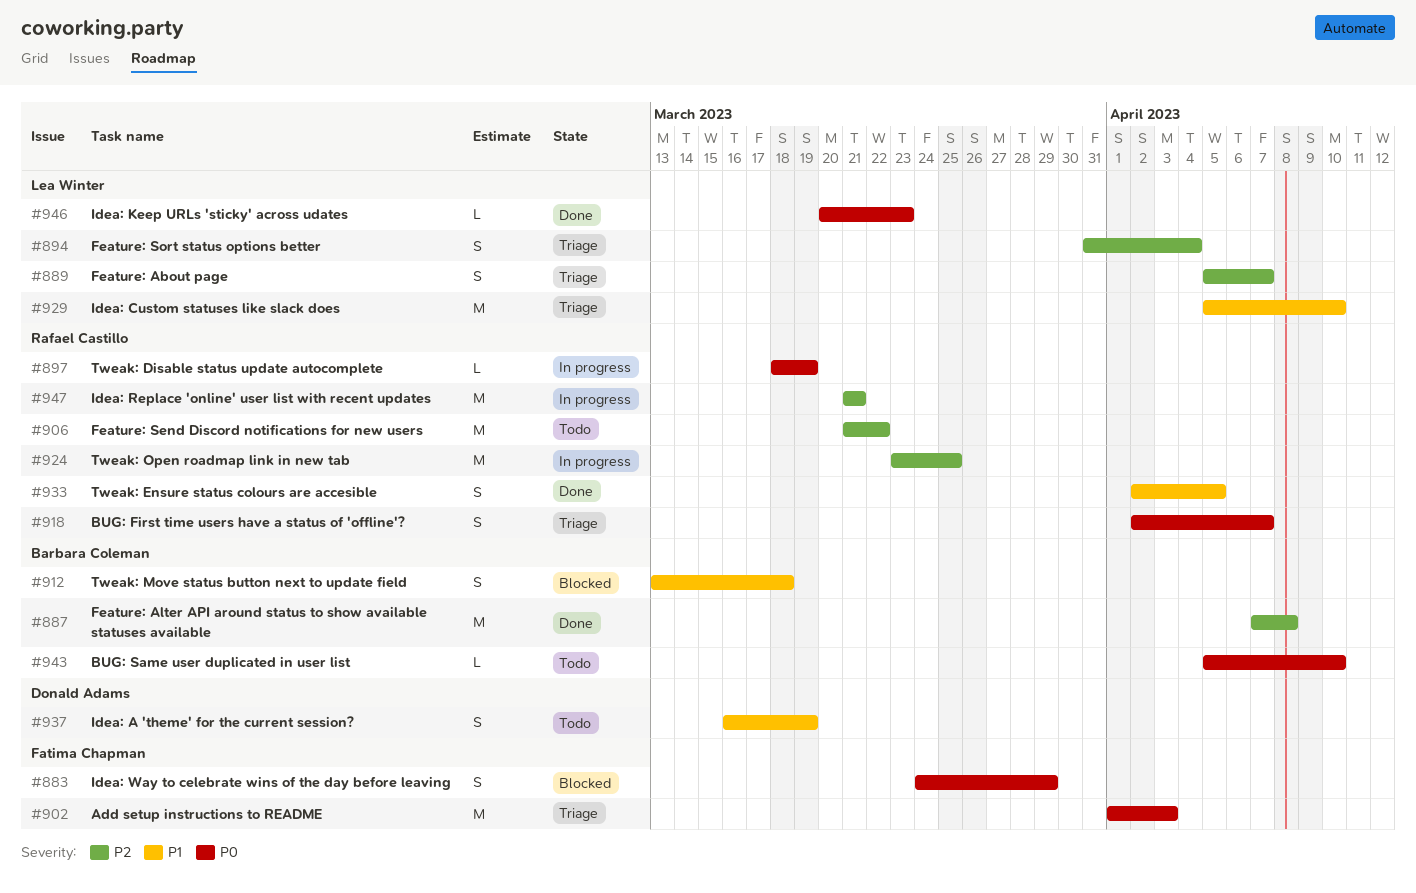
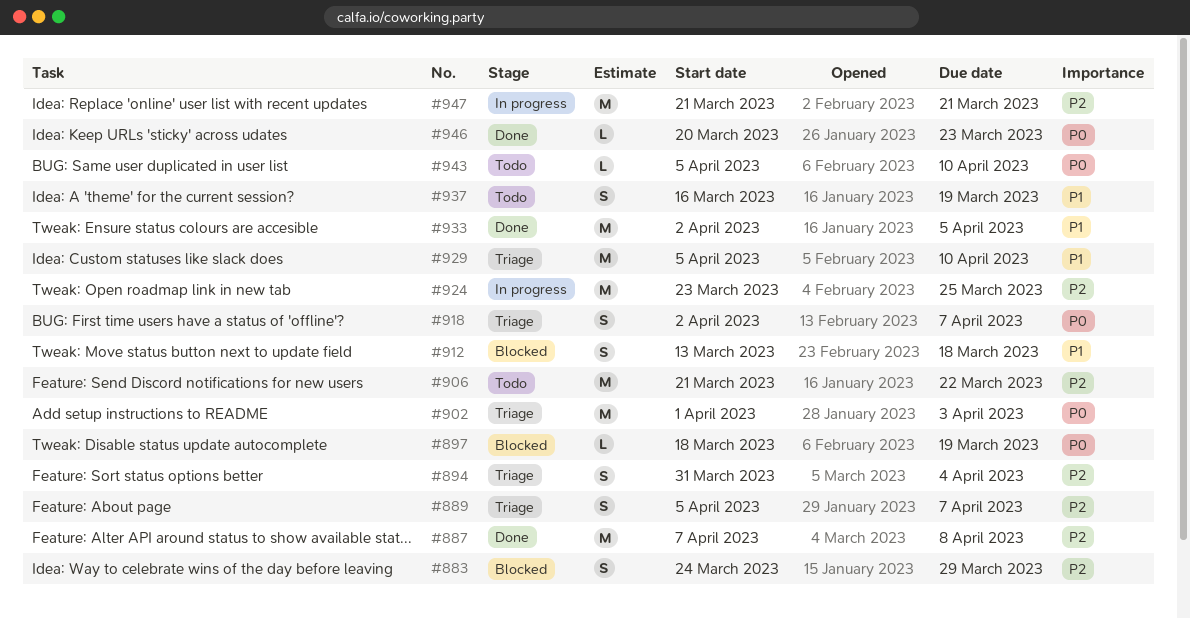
#883, priority: P0 -> P2
#897, status: In progress -> Blocked
#933, estimate: S -> M

